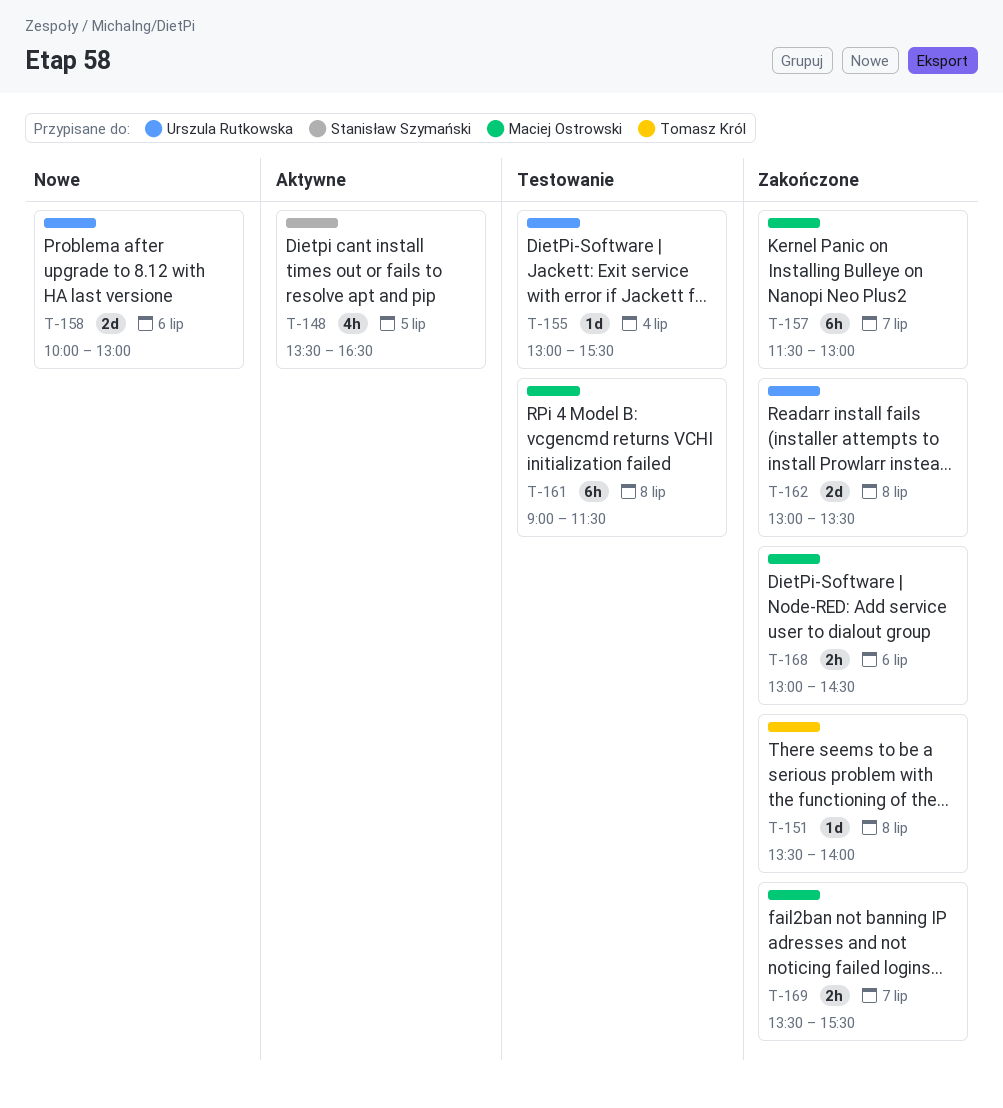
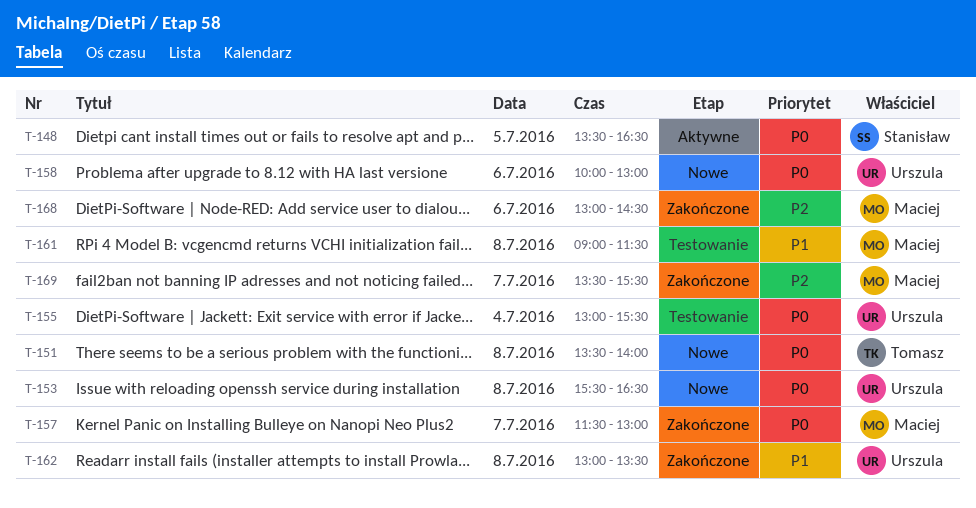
T-151, status: Zakończone -> Nowe
T-153: none -> present

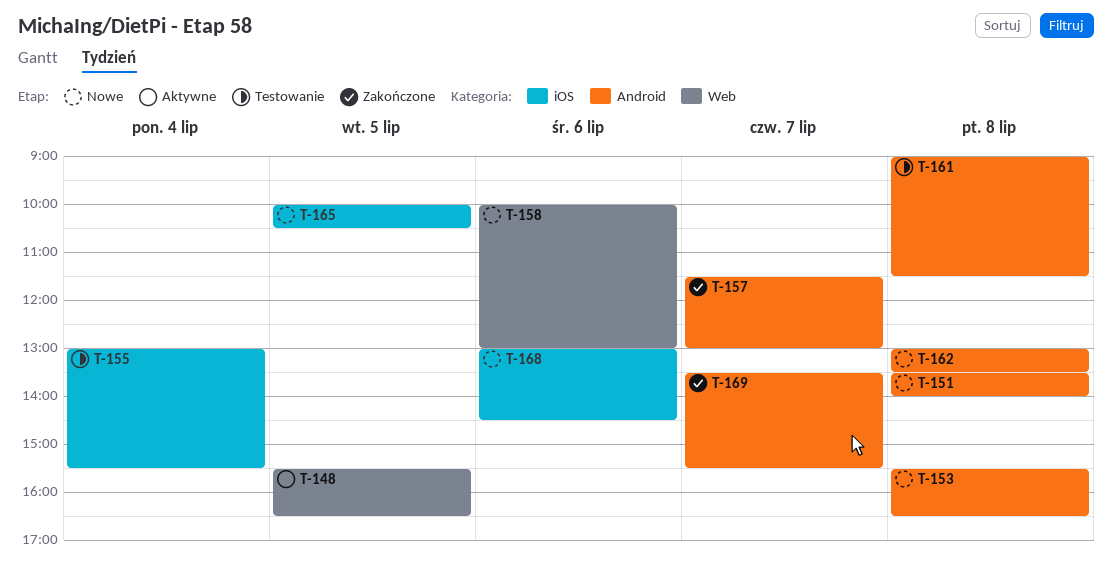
T-148, begins: 13:30 -> 15:30
T-162, status: Zakończone -> Nowe
T-165: none -> present
T-168, status: Zakończone -> Nowe

